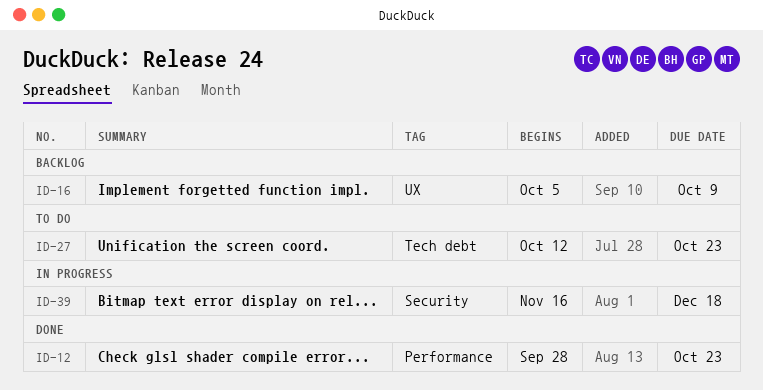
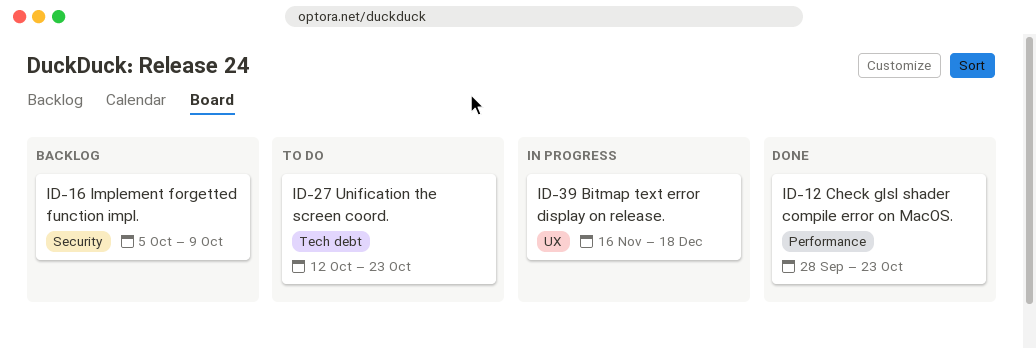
ID-16, label: UX -> Security
ID-39, label: Security -> UX

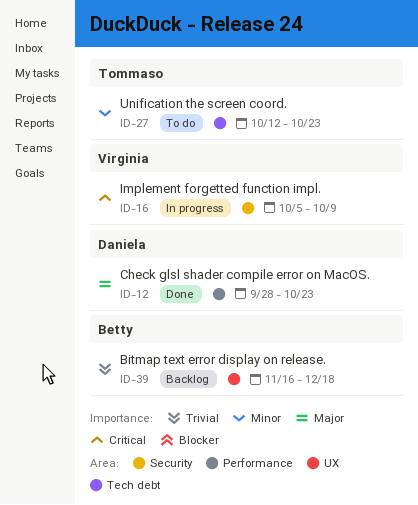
ID-16, status: Backlog -> In progress
ID-39, status: In progress -> Backlog

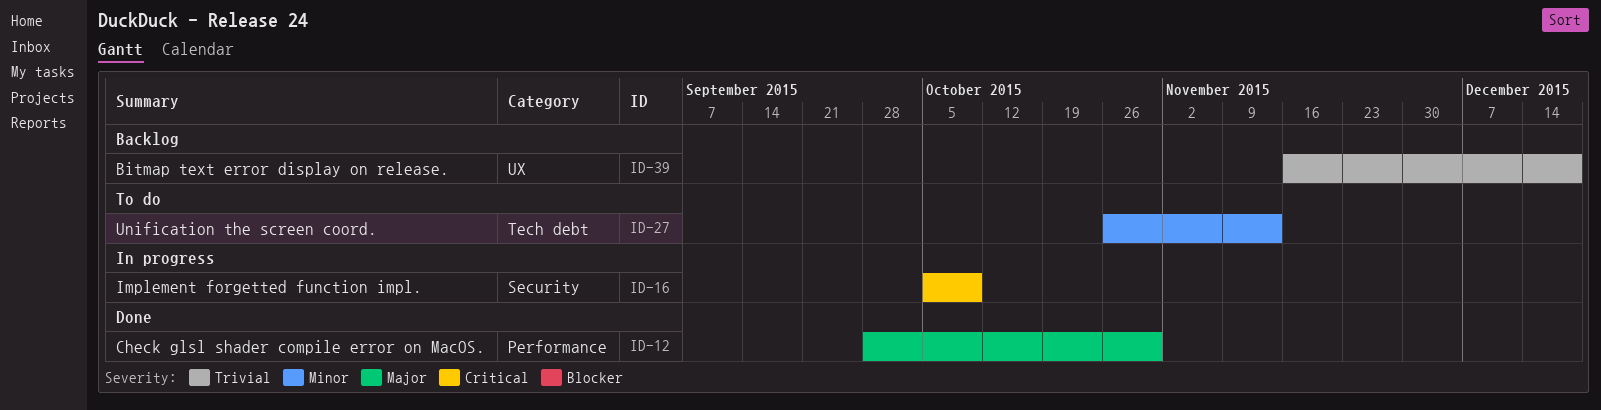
ID-12, due: Oct 23 -> Oct 30
ID-27, start: Oct 12 -> Oct 26
ID-27, due: Oct 23 -> Nov 13

